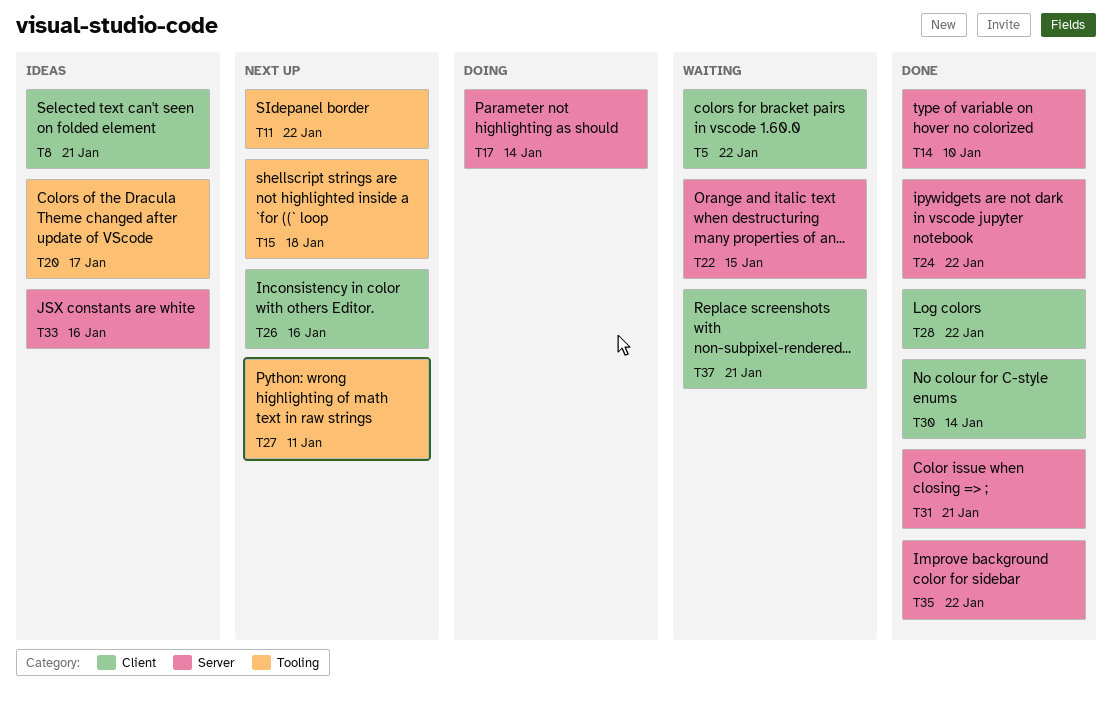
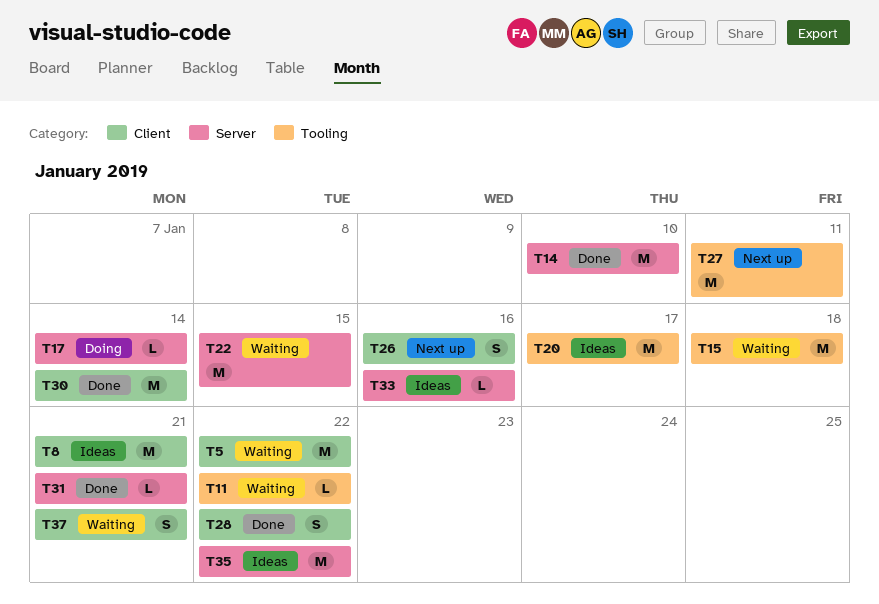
T11, status: Next up -> Waiting
T15, status: Next up -> Waiting
T24: present -> none
T35, status: Done -> Ideas

